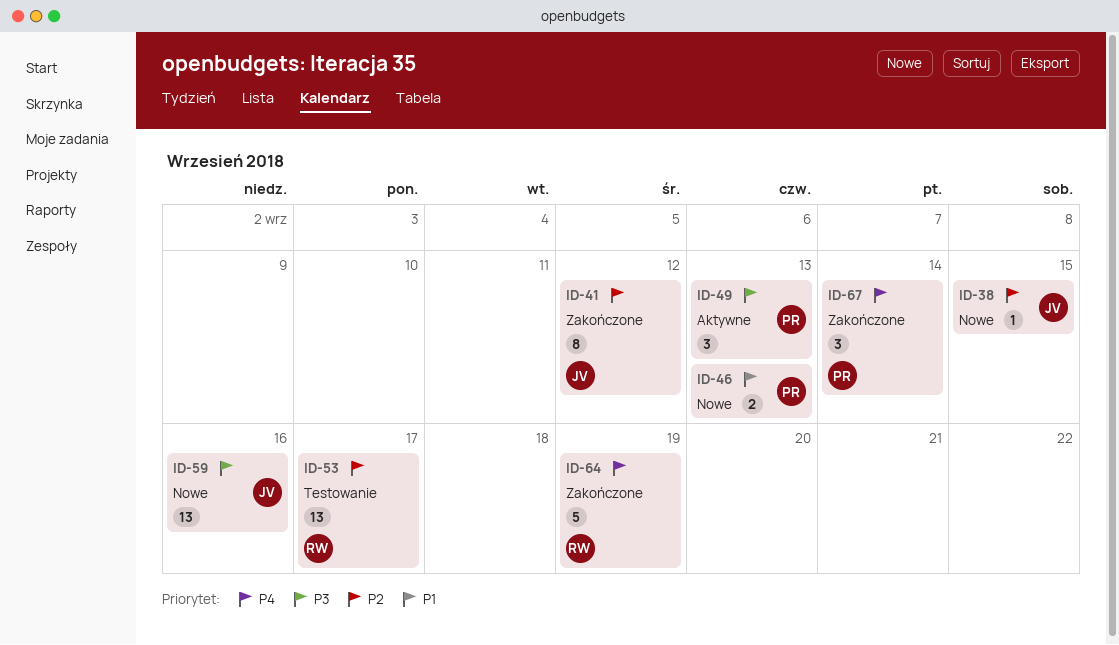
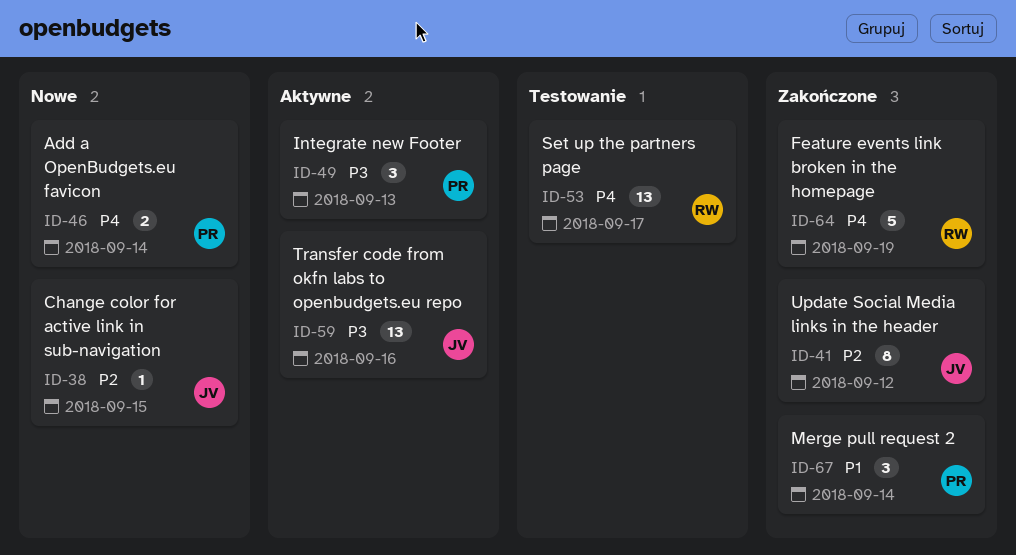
ID-46, priority: P1 -> P4
ID-46, due: Sep 13 -> Sep 14
ID-53, priority: P2 -> P4
ID-59, status: Nowe -> Aktywne
ID-67, priority: P4 -> P1

